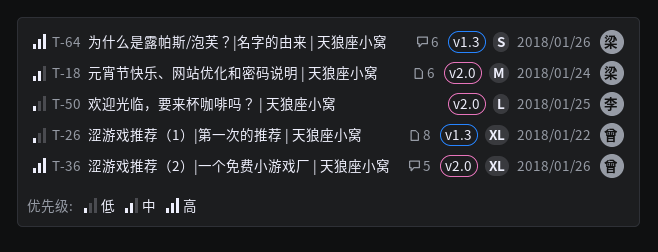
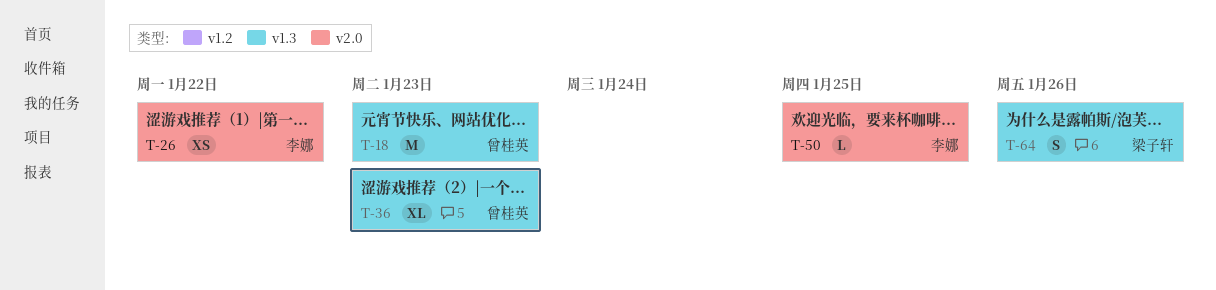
T-18, owner: 梁子轩 -> 曾桂英
T-18, label: v2.0 -> v1.3
T-18, due: Jan 24 -> Jan 23
T-26, owner: 曾桂英 -> 李娜
T-26, label: v1.3 -> v2.0
T-26, estimate: XL -> XS
T-36, label: v2.0 -> v1.3
T-36, due: Jan 26 -> Jan 23

